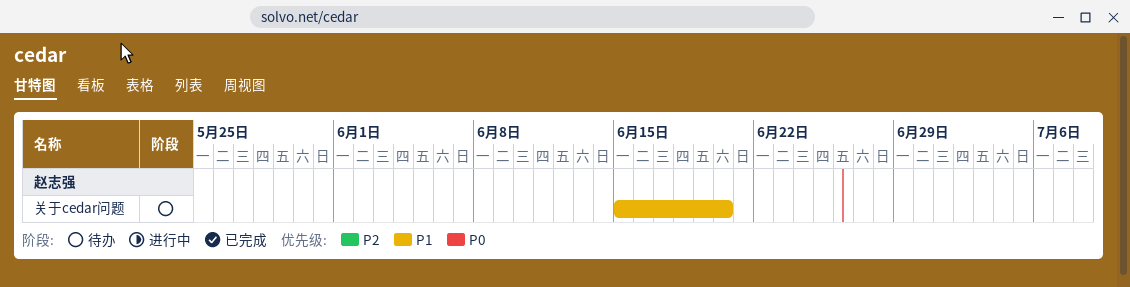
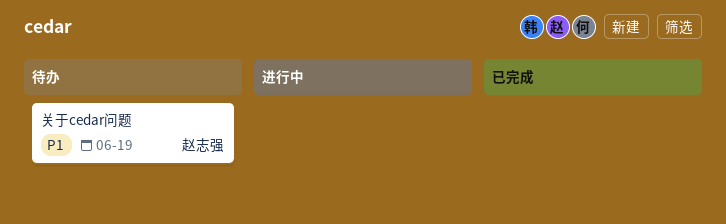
关于cedar问题, due: Jun 20 -> Jun 19

